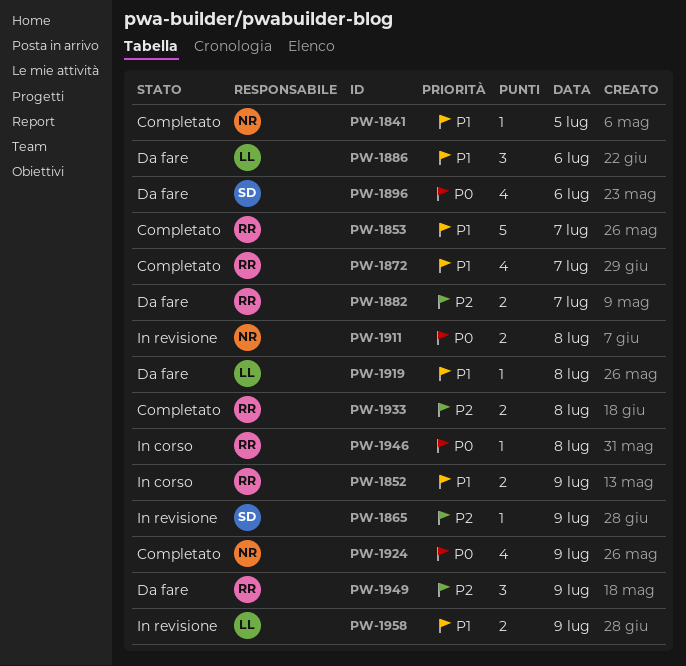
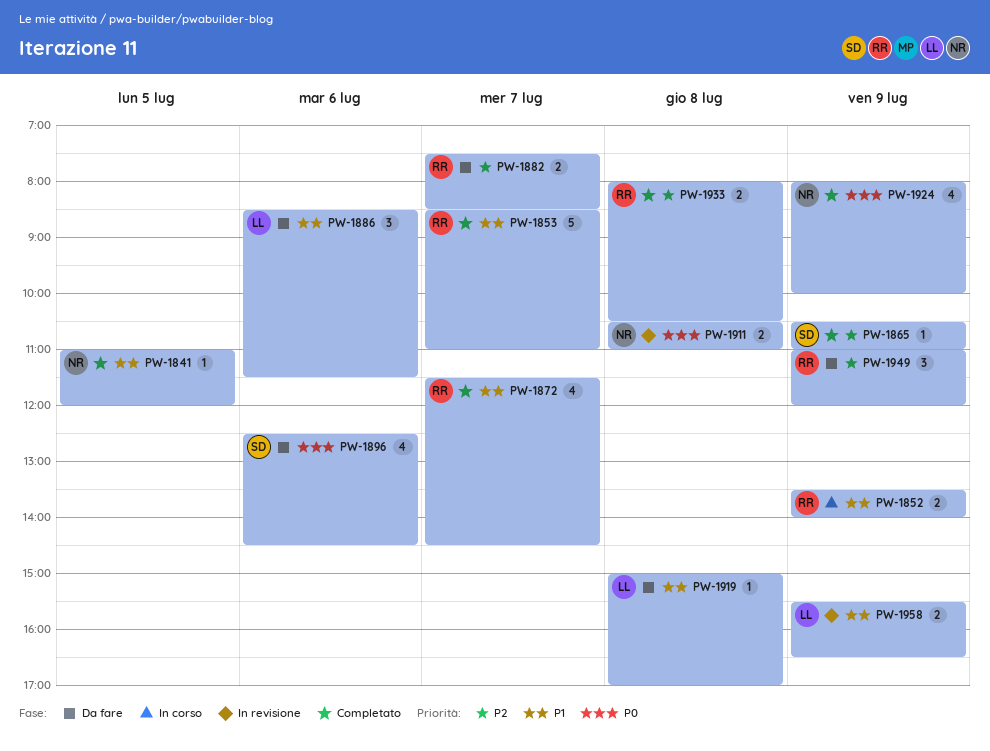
PW-1865, status: In revisione -> Completato
PW-1946: present -> none

